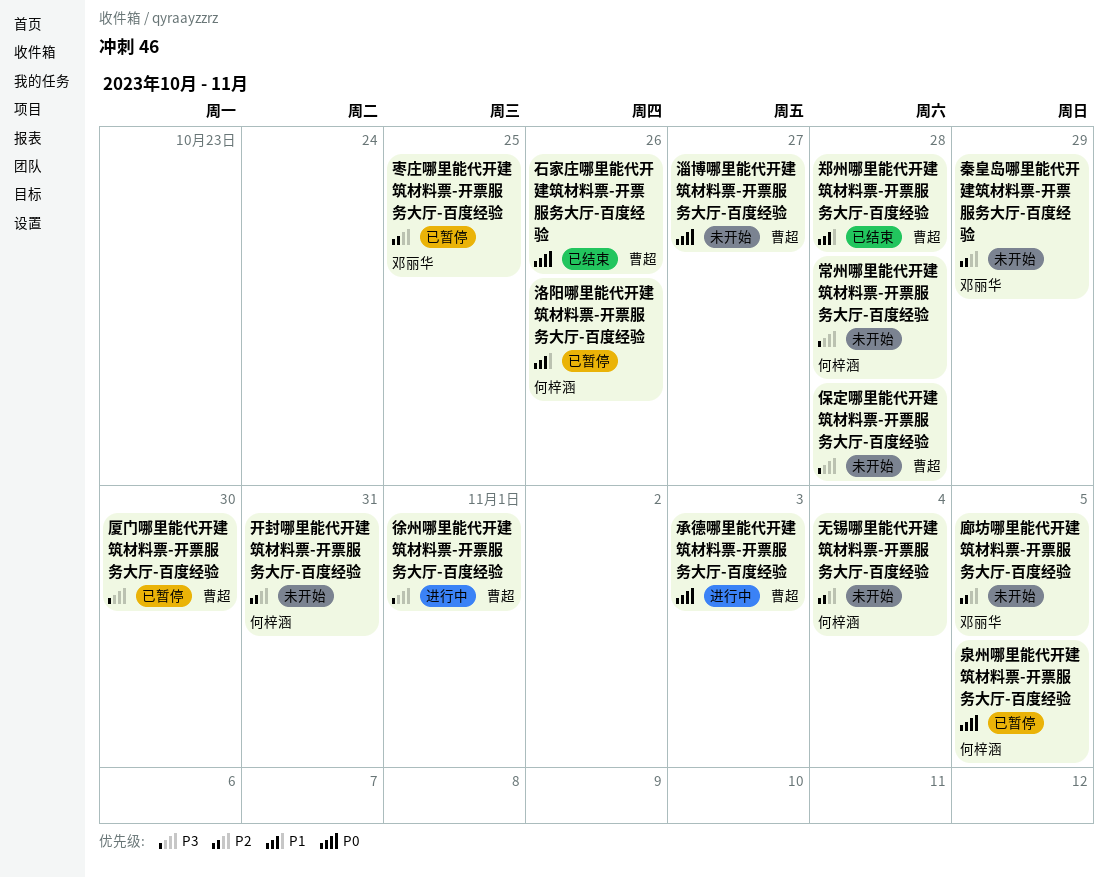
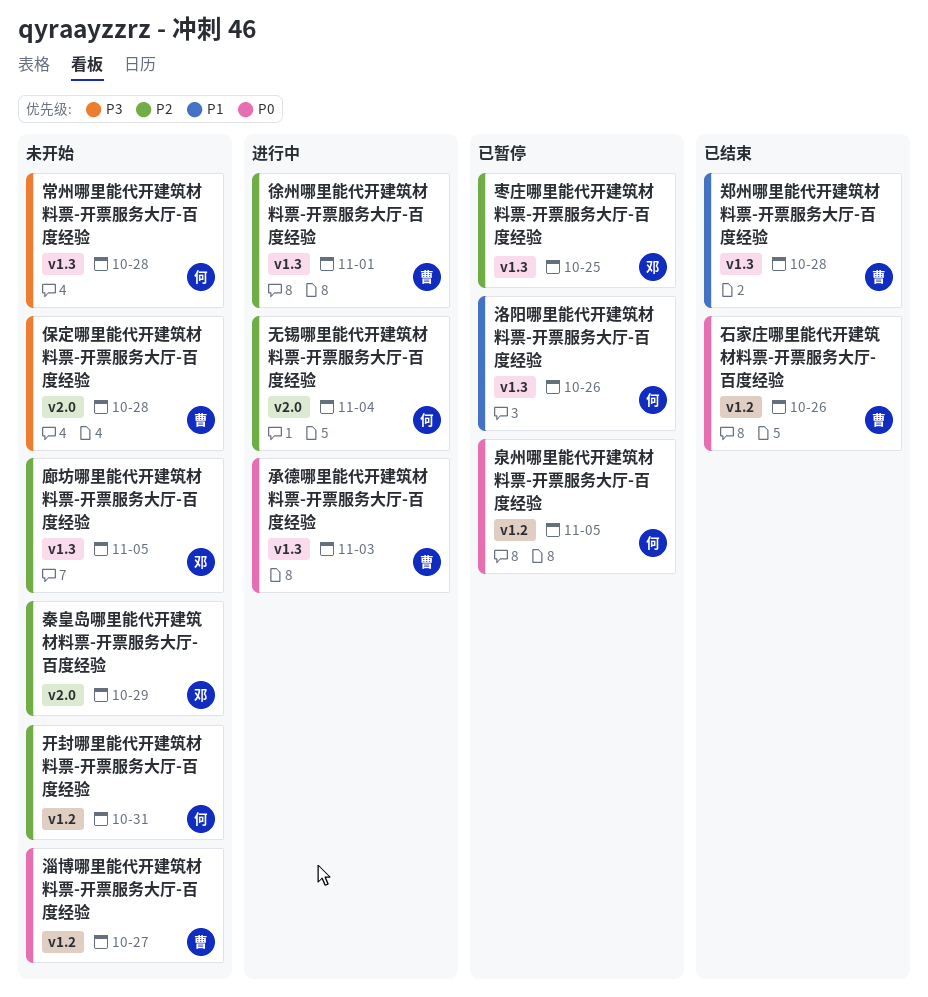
厦门哪里能代开建筑材料票-开票服务大厅-百度经验: present -> none
徐州哪里能代开建筑材料票-开票服务大厅-百度经验, priority: P3 -> P2
无锡哪里能代开建筑材料票-开票服务大厅-百度经验, status: 未开始 -> 进行中

